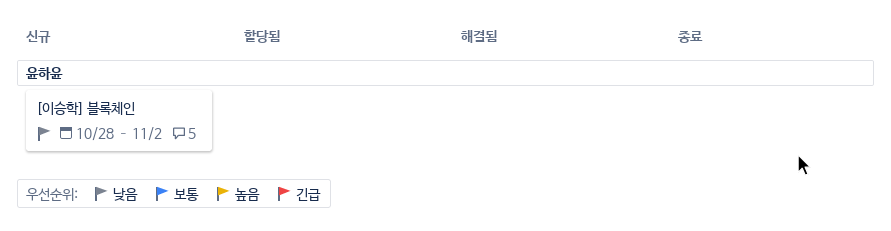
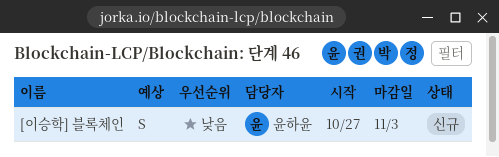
[이승학] 블록체인, start: Oct 28 -> Oct 27
[이승학] 블록체인, due: Nov 2 -> Nov 3

